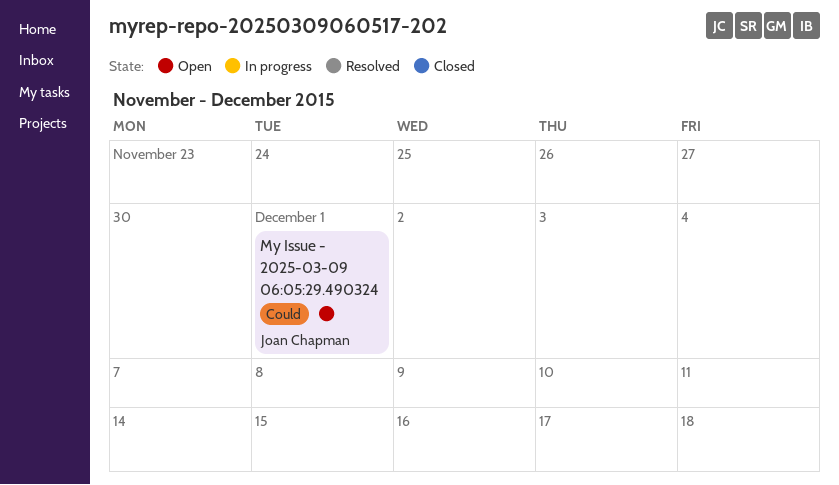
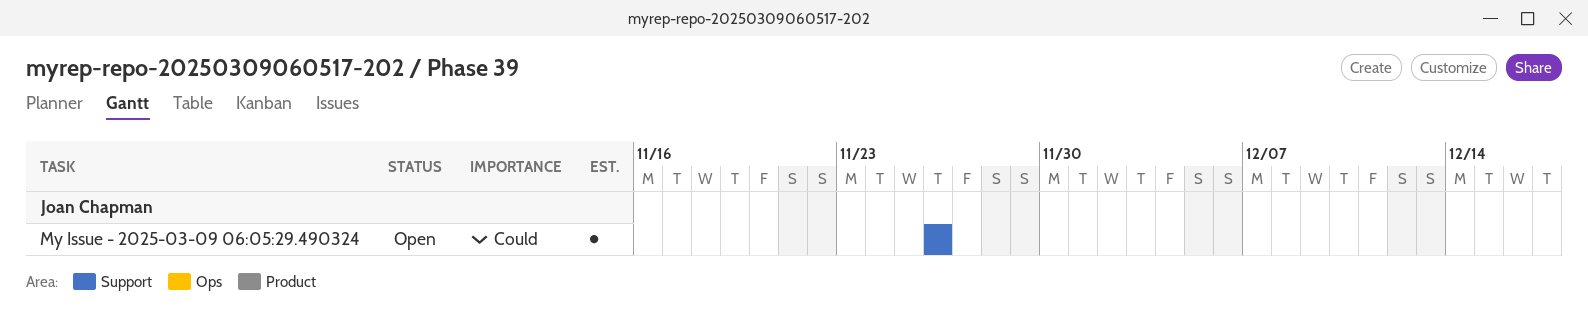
My Issue - 2025-03-09 06:05:29.490324, due: Dec 1 -> Nov 26

